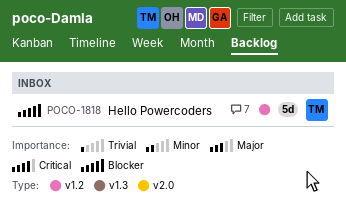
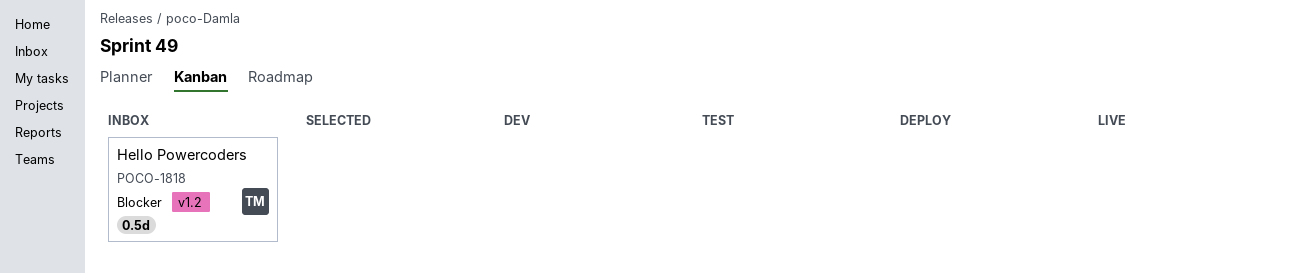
POCO-1818, estimate: 5d -> 0.5d

